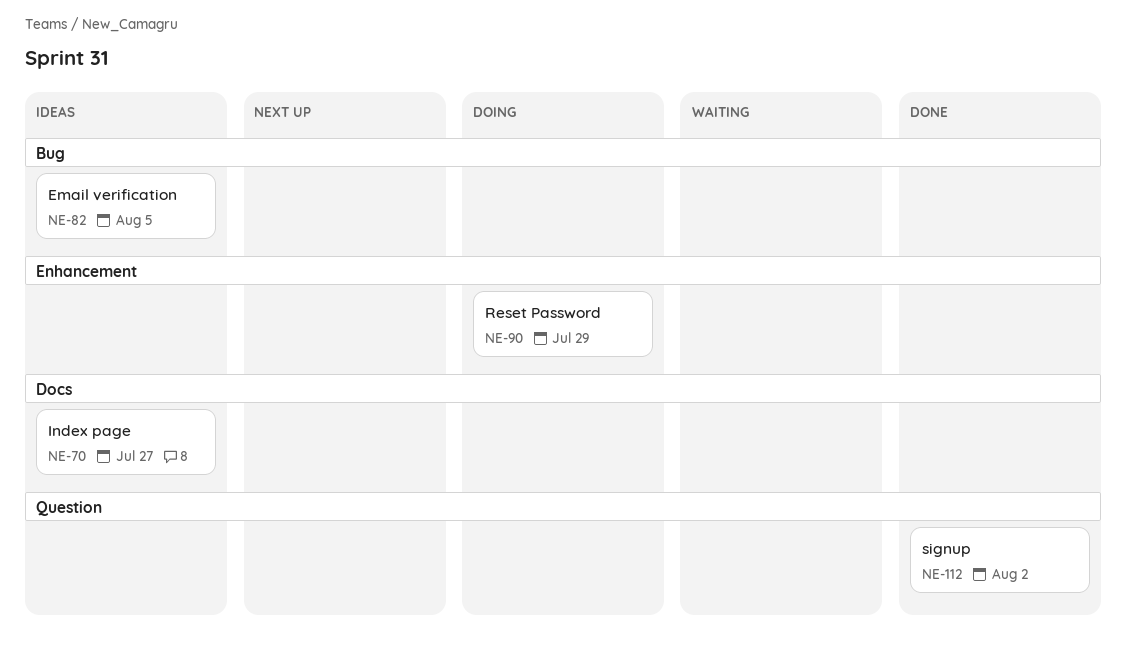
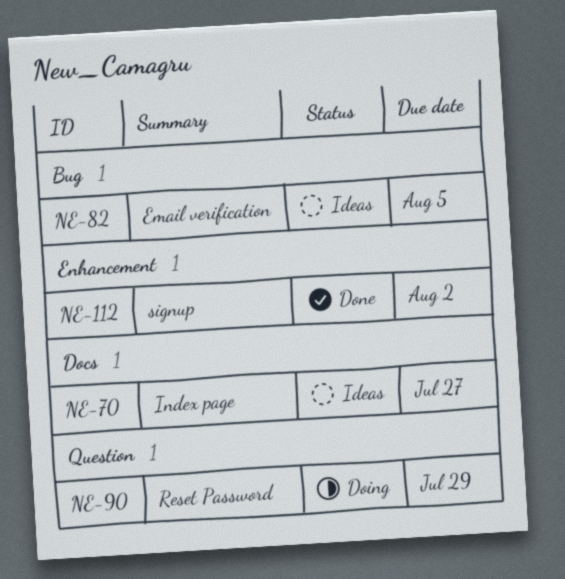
NE-90, label: Enhancement -> Question
NE-112, label: Question -> Enhancement

